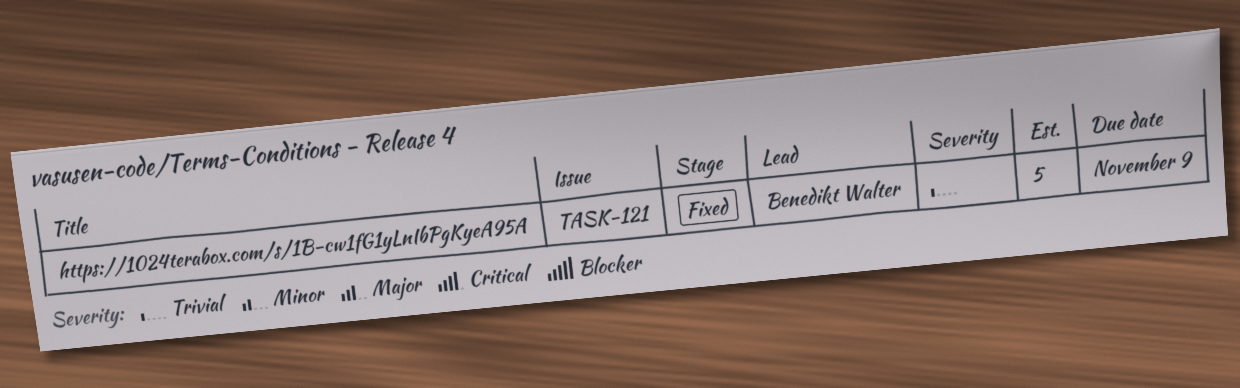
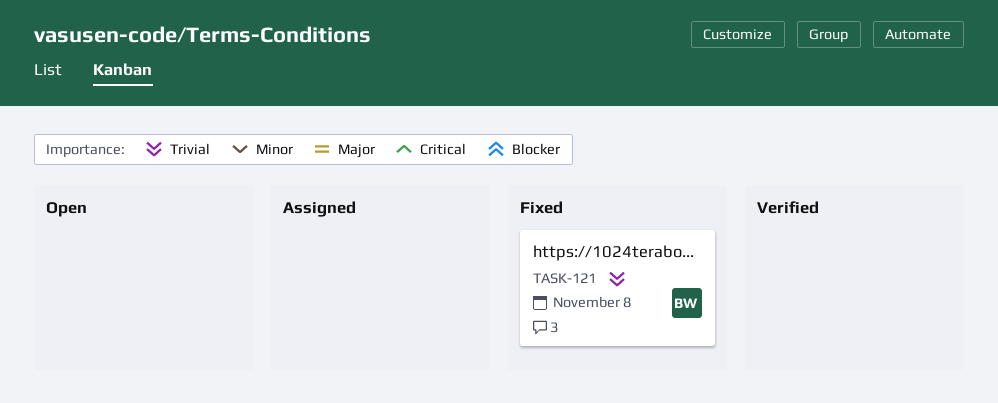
TASK-121, due: Nov 9 -> Nov 8

